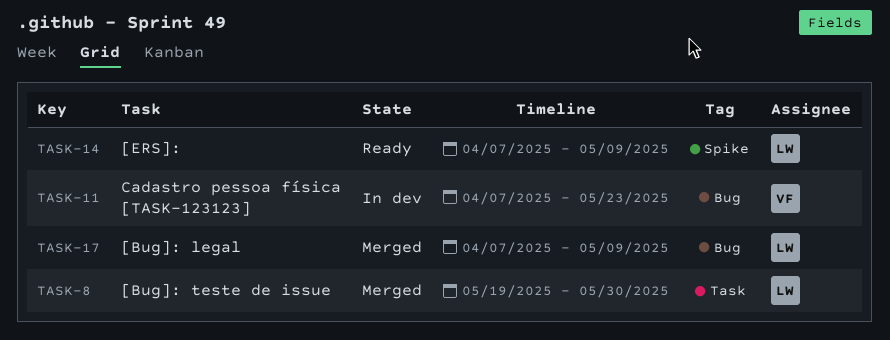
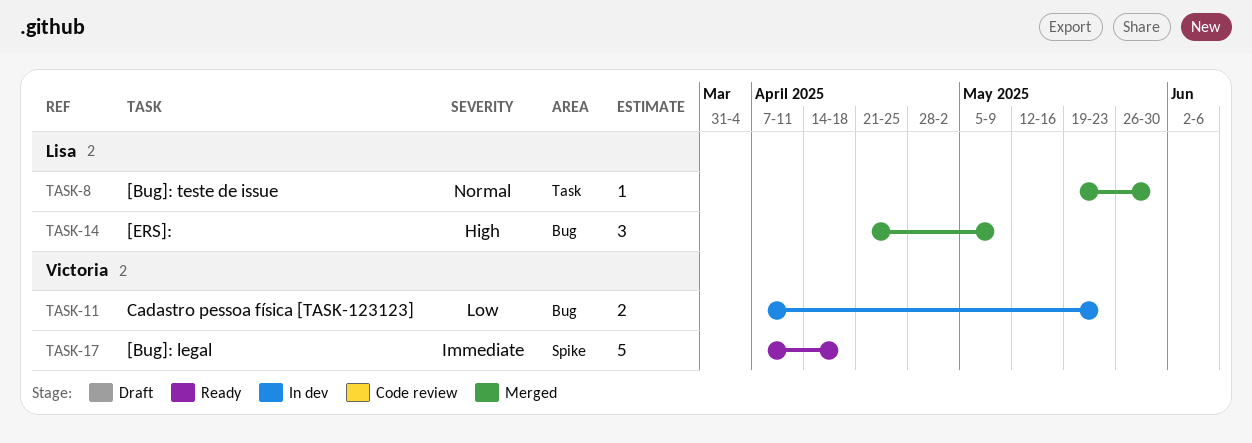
TASK-14, status: Ready -> Merged
TASK-14, label: Spike -> Bug
TASK-14, start: Apr 7 -> Apr 21
TASK-17, status: Merged -> Ready
TASK-17, owner: Lisa -> Victoria
TASK-17, label: Bug -> Spike
TASK-17, due: May 9 -> Apr 18

